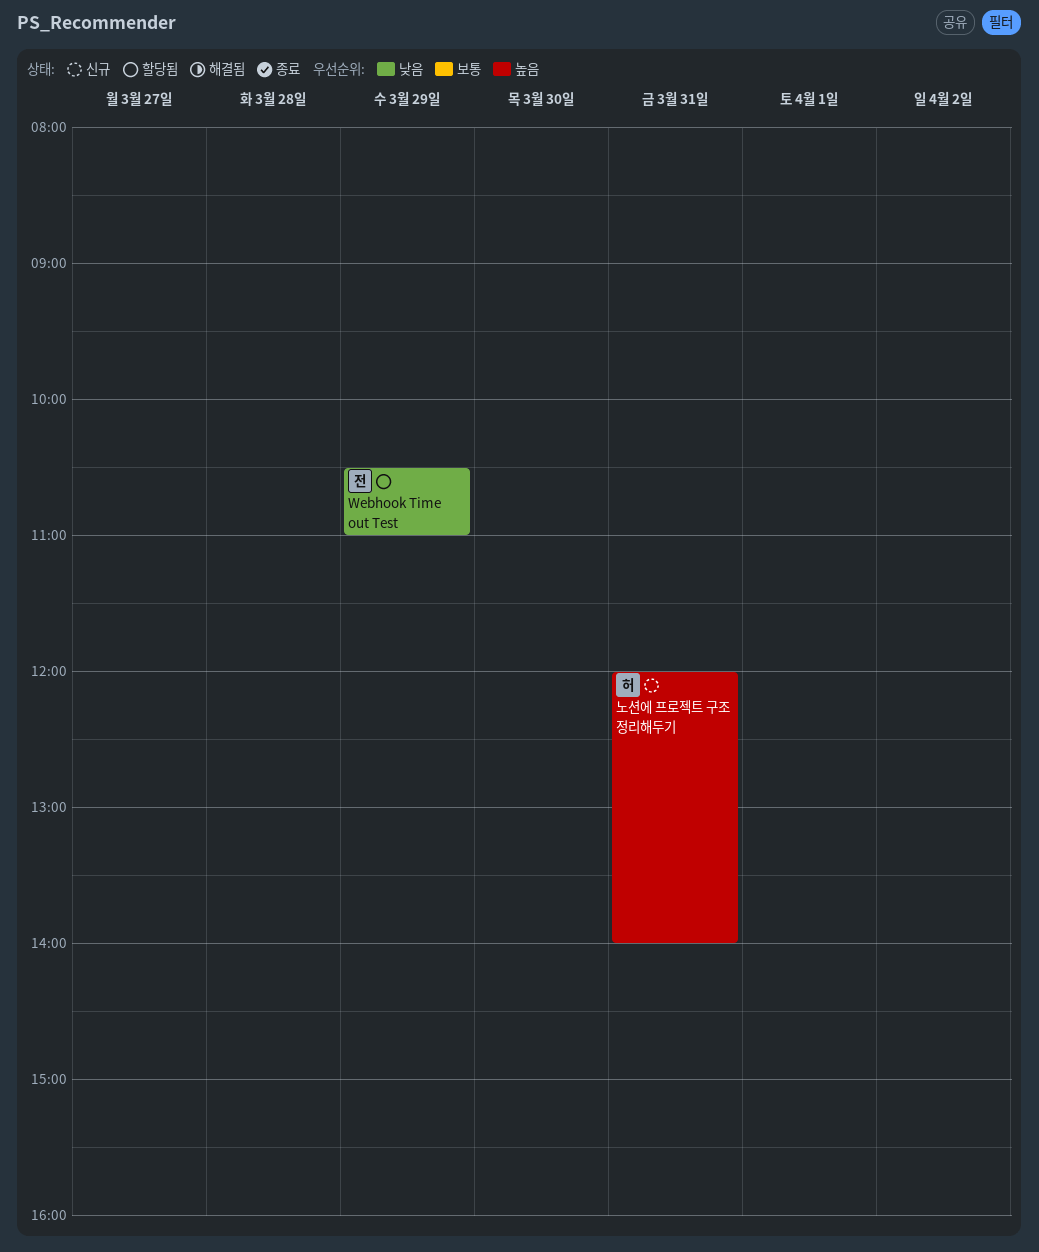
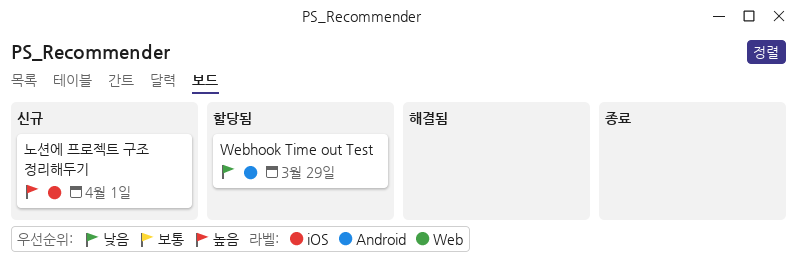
노션에 프로젝트 구조 정리해두기, day: Mar 31 -> Apr 1

